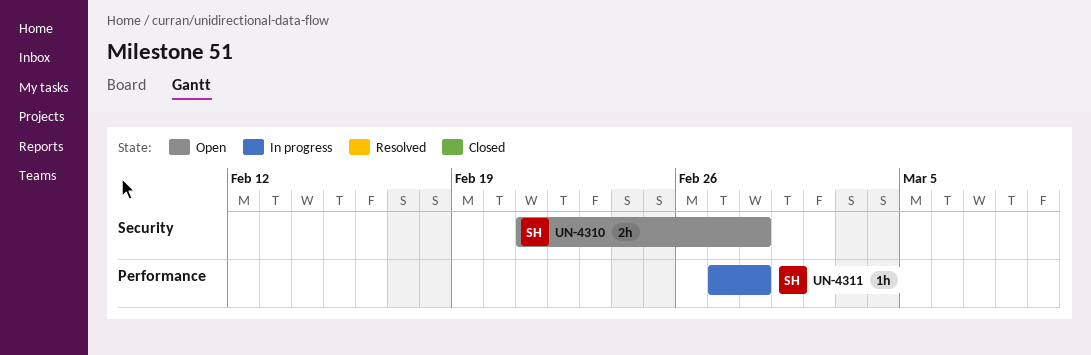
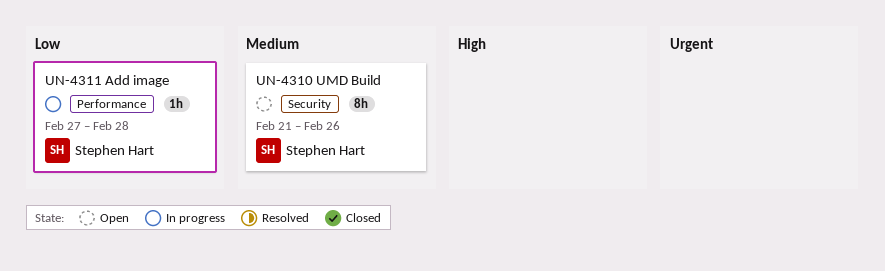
UN-4310, estimate: 2h -> 8h
UN-4310, due: Feb 28 -> Feb 26

